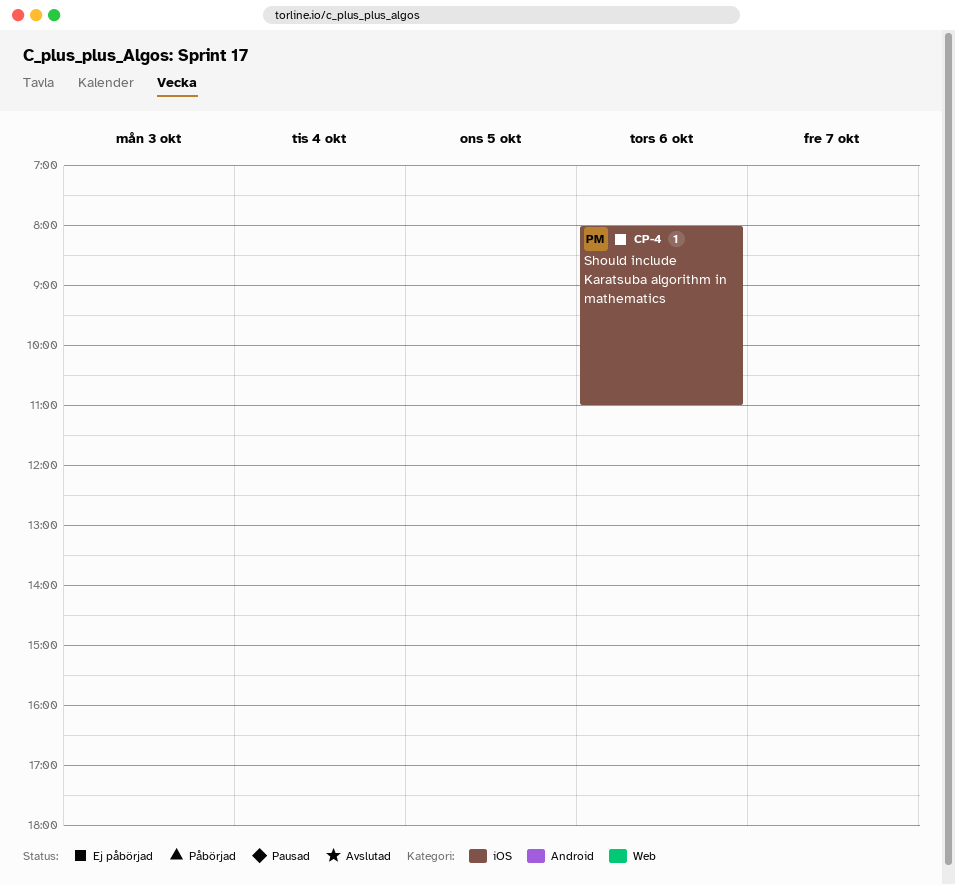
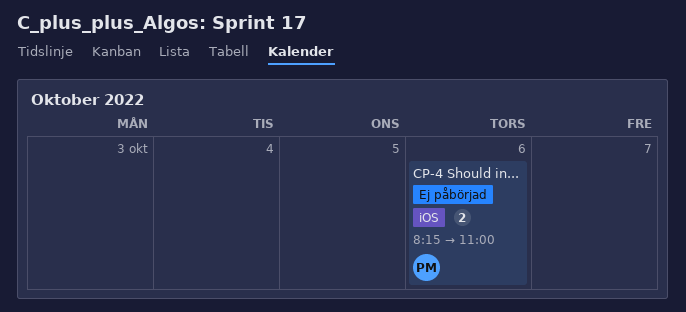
CP-4, estimate: 1 -> 2
CP-4, begins: 08:00 -> 08:15

